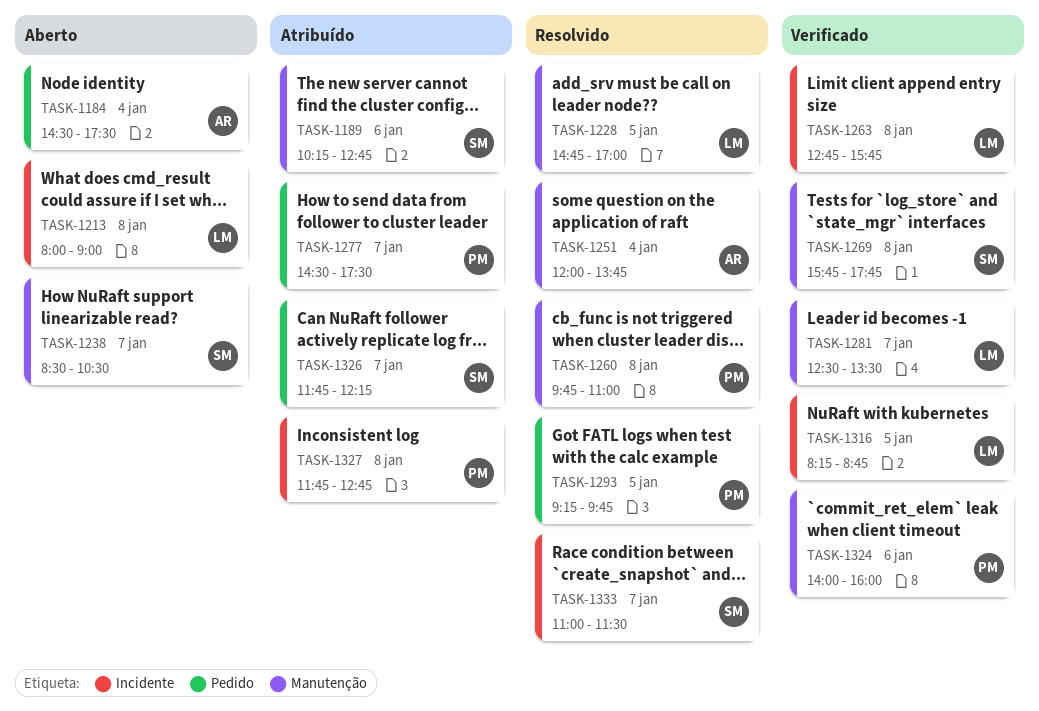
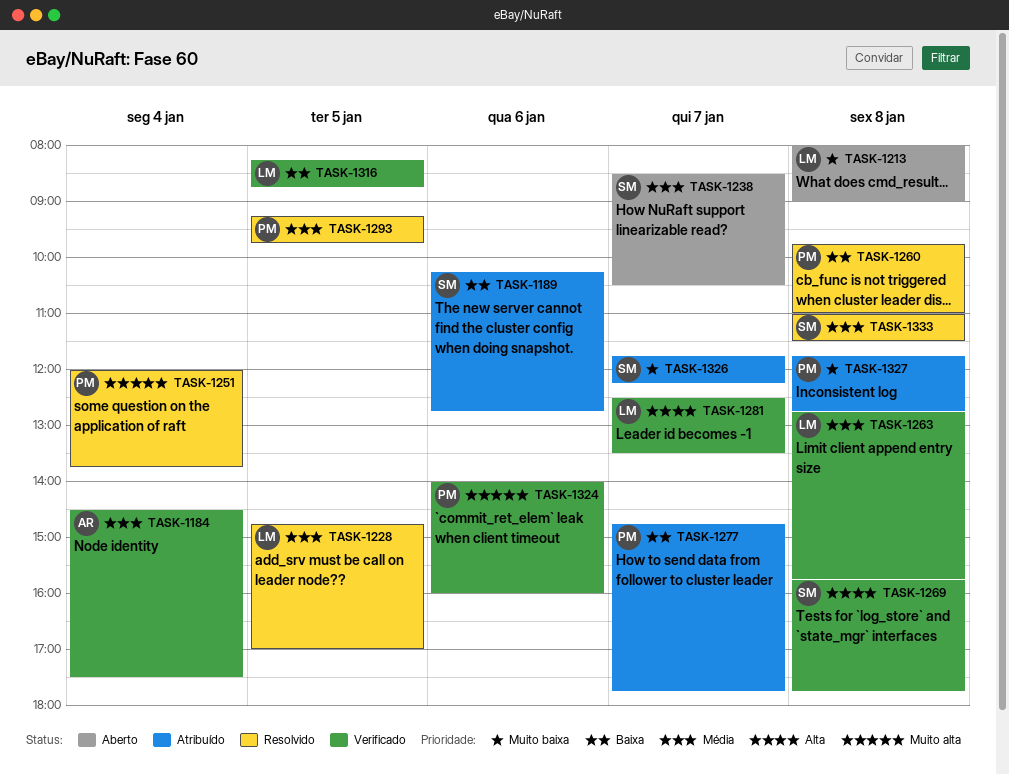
TASK-1184, status: Aberto -> Verificado
TASK-1251, owner: AR -> PM
TASK-1277, begins: 14:30 -> 14:45
TASK-1277, ends: 17:30 -> 17:45
TASK-1333, day: Jan 7 -> Jan 8

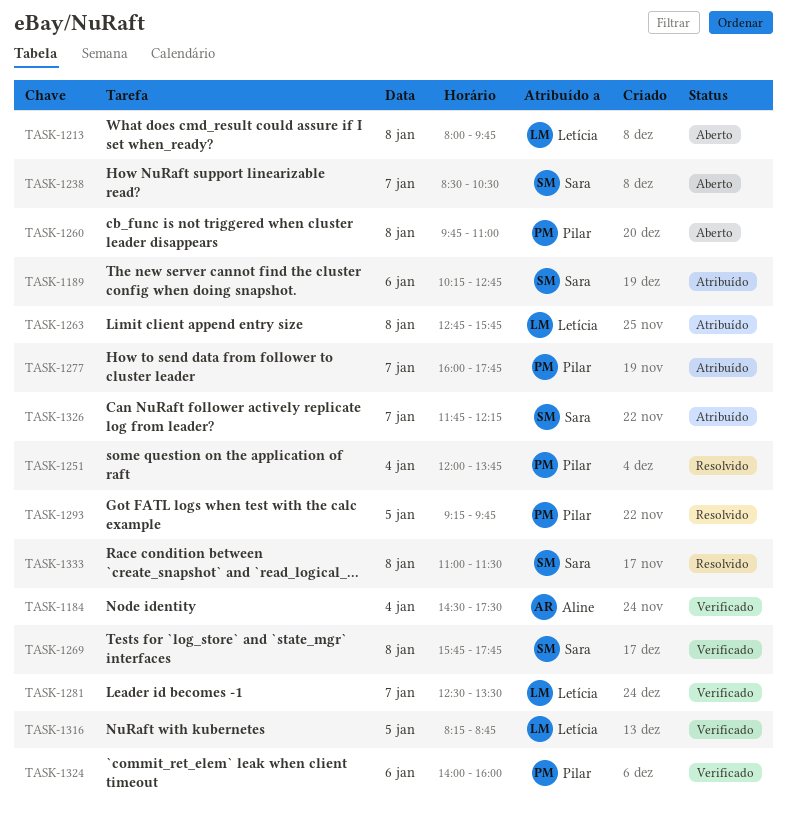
TASK-1213, ends: 09:00 -> 09:45
TASK-1228: present -> none
TASK-1260, status: Resolvido -> Aberto
TASK-1263, status: Verificado -> Atribuído
TASK-1277, begins: 14:45 -> 16:00
TASK-1327: present -> none

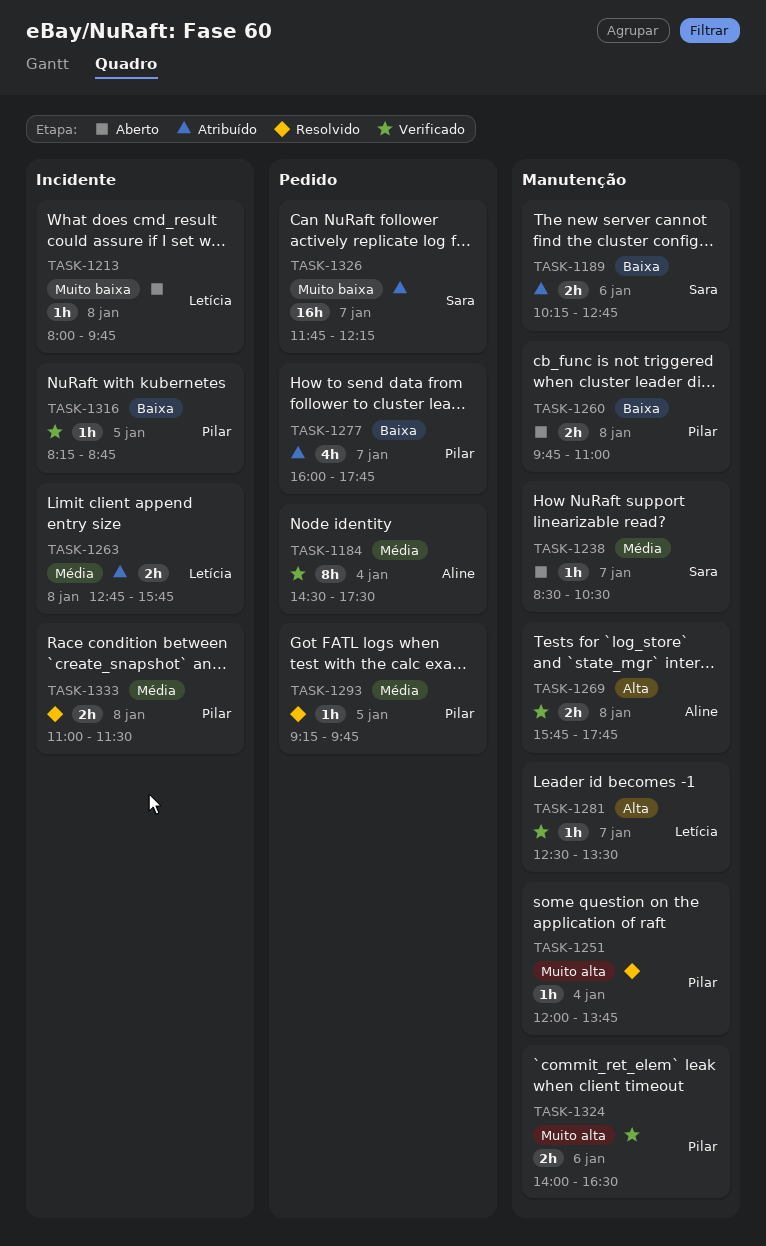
TASK-1269, owner: Sara -> Aline
TASK-1316, owner: Letícia -> Pilar
TASK-1324, ends: 16:00 -> 16:30
TASK-1333, owner: Sara -> Pilar

